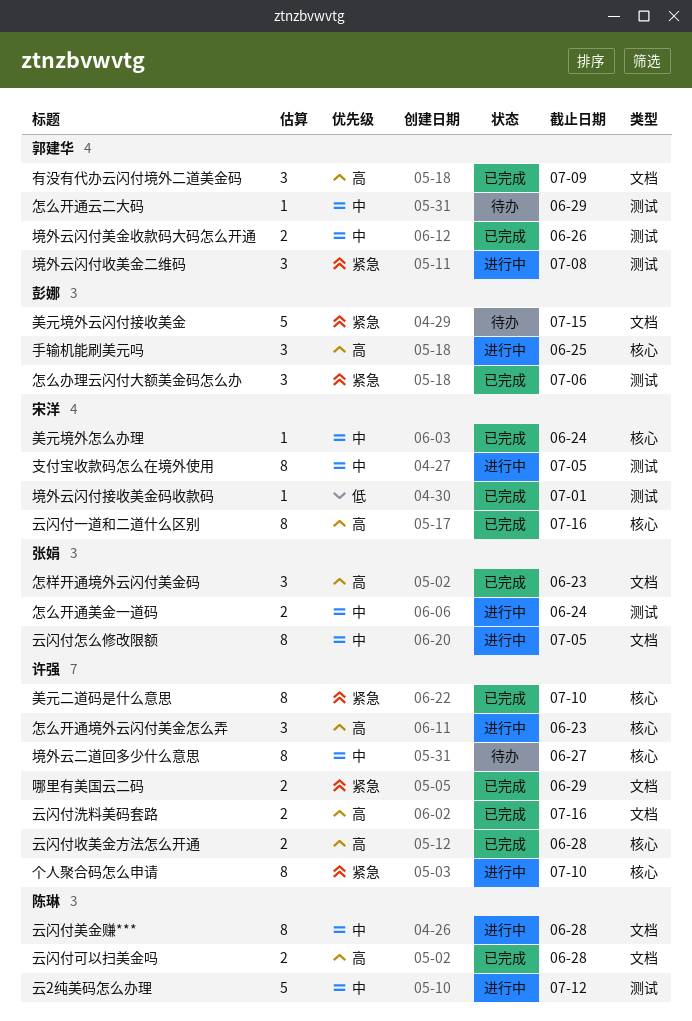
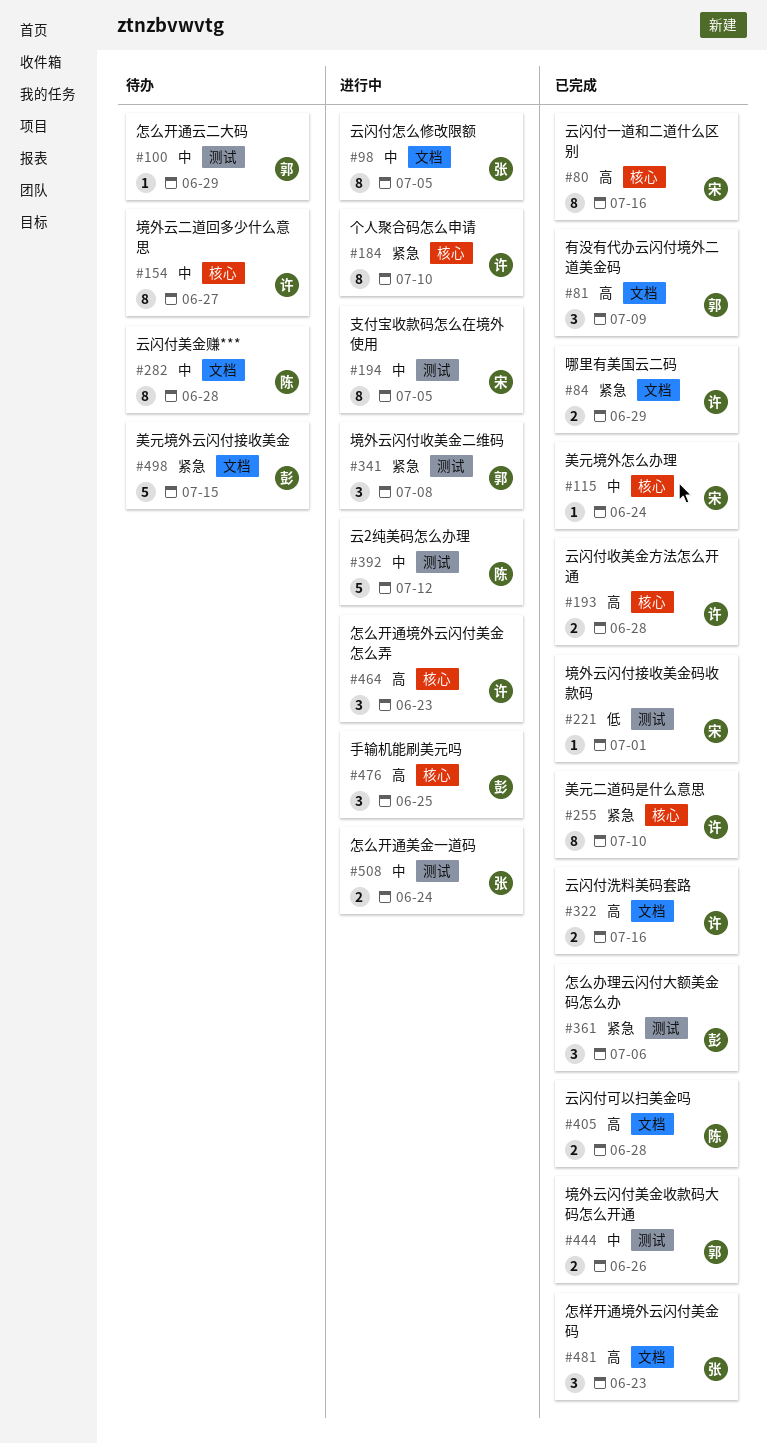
云闪付美金赚***, status: 进行中 -> 待办

